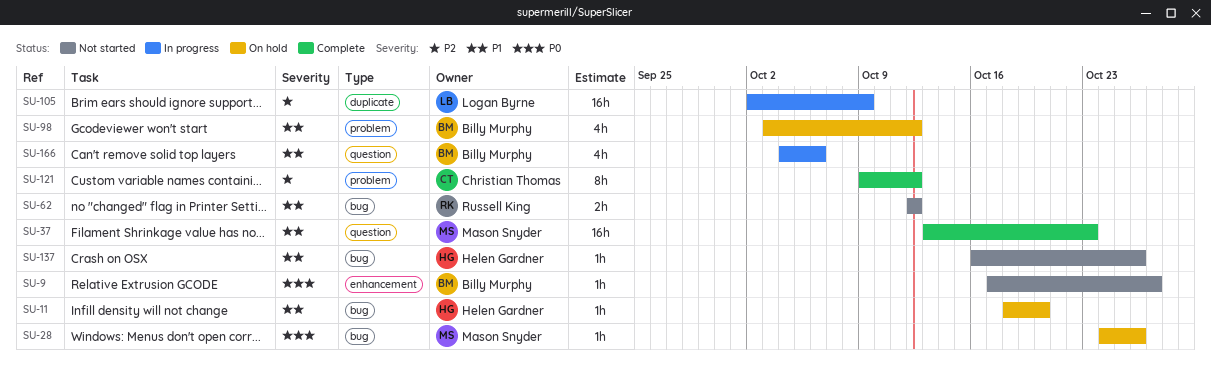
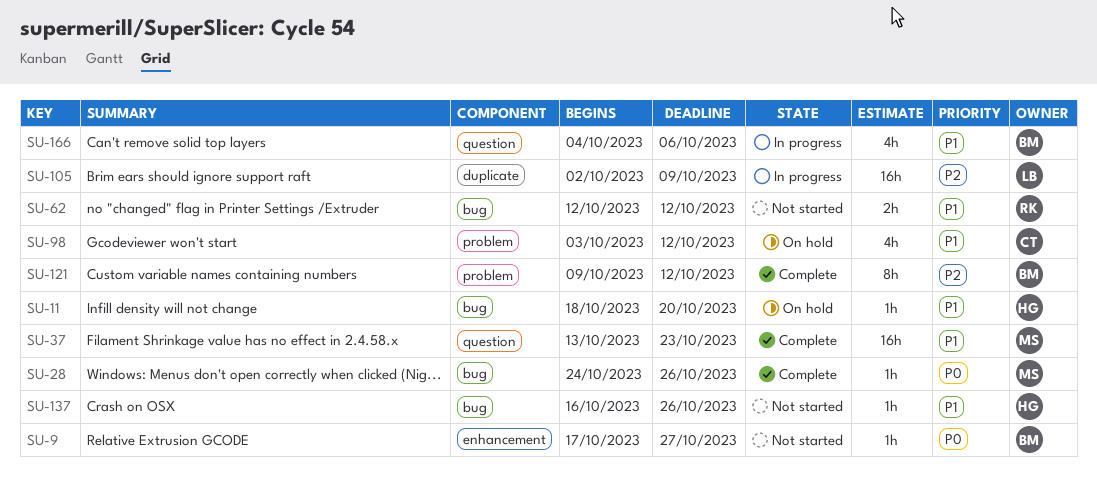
SU-28, status: On hold -> Complete
SU-98, owner: Billy Murphy -> Christian Thomas
SU-121, owner: Christian Thomas -> Billy Murphy

